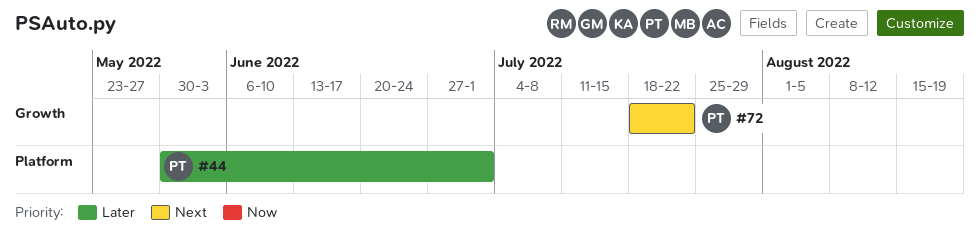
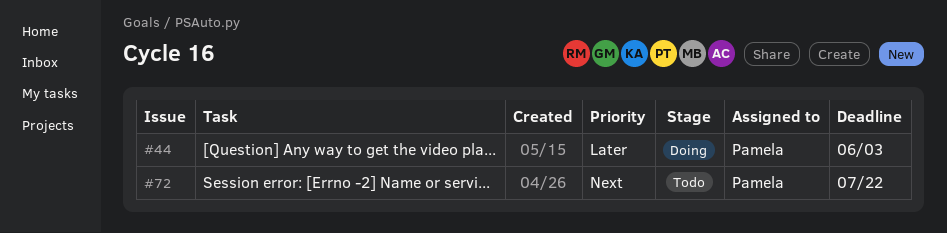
#44, due: Jul 1 -> Jun 3

